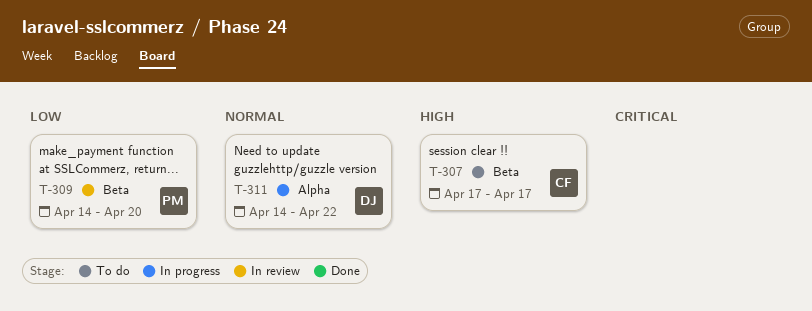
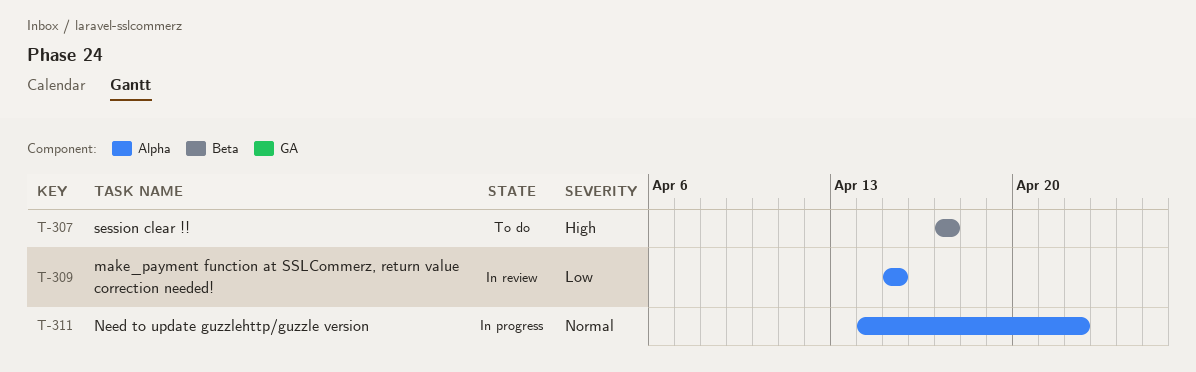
T-309, label: Beta -> Alpha
T-309, start: Apr 14 -> Apr 15
T-309, due: Apr 20 -> Apr 15

